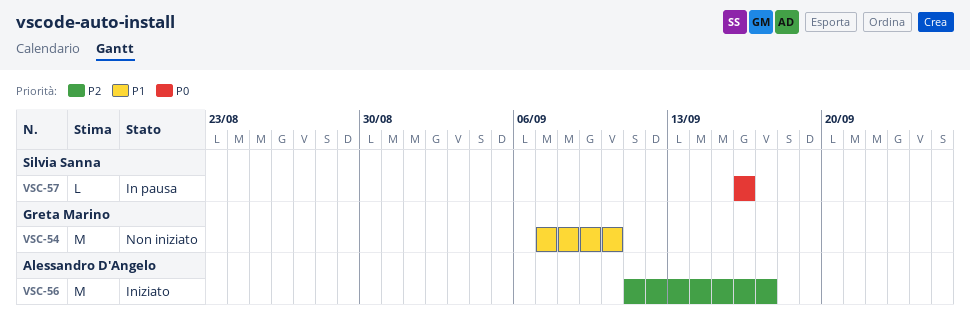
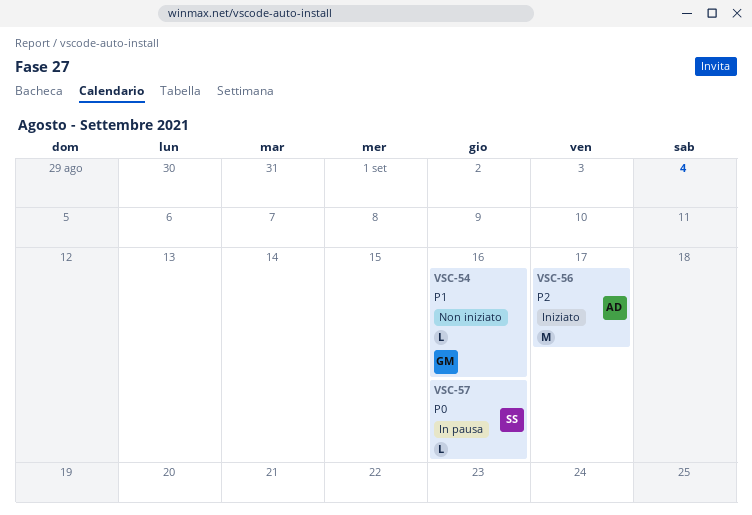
VSC-54, estimate: M -> L
VSC-54, due: Sep 10 -> Sep 16

